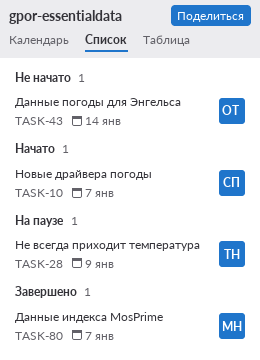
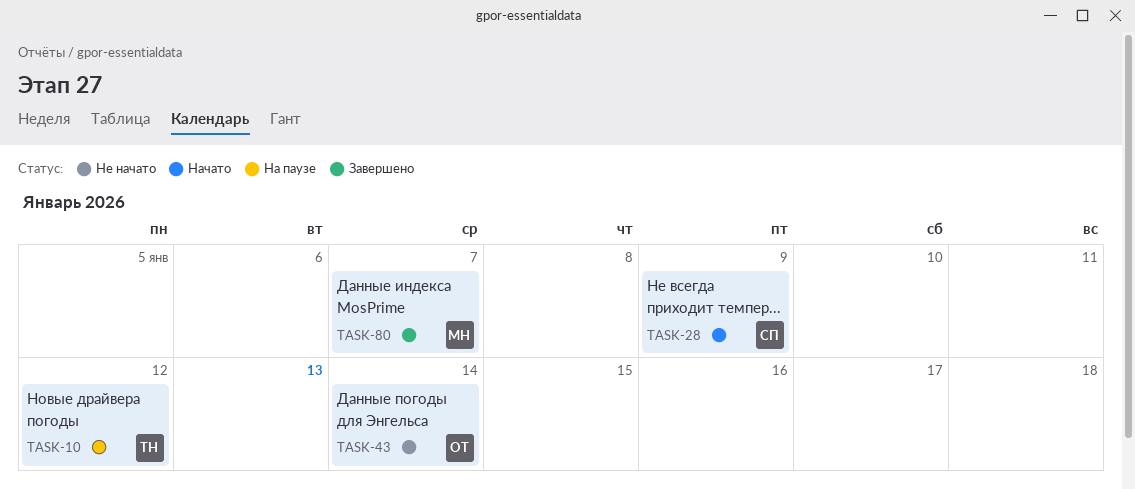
TASK-10, status: Начато -> На паузе
TASK-10, owner: СП -> ТН
TASK-10, due: Jan 7 -> Jan 12
TASK-28, status: На паузе -> Начато
TASK-28, owner: ТН -> СП

